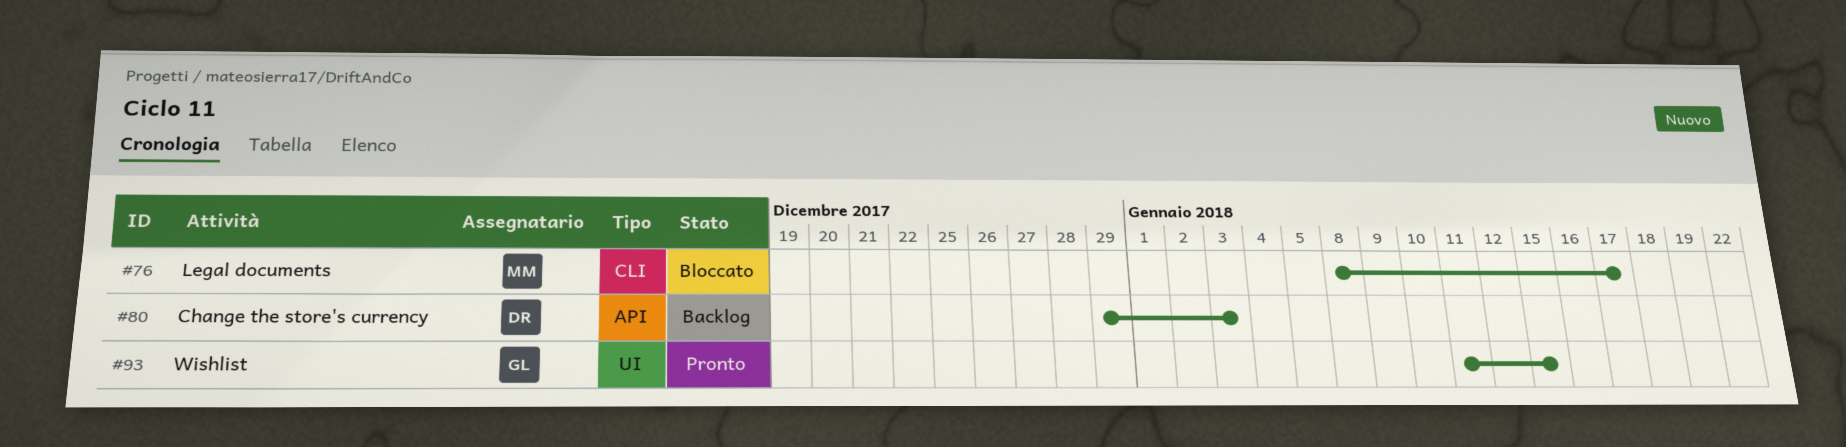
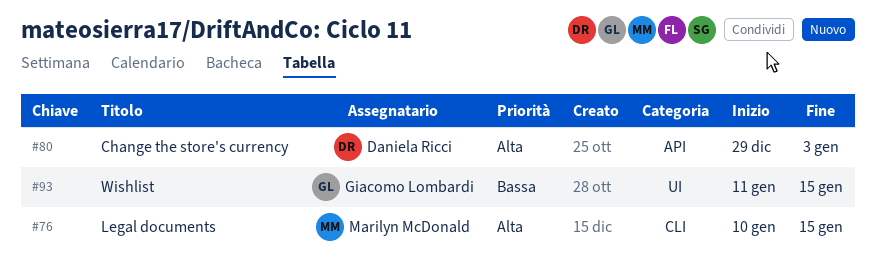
#76, start: Jan 8 -> Jan 10
#76, due: Jan 17 -> Jan 15

